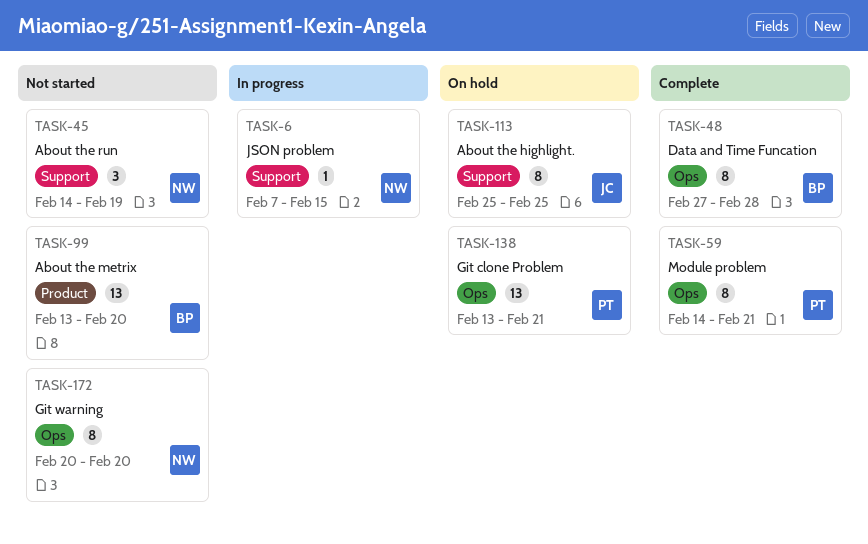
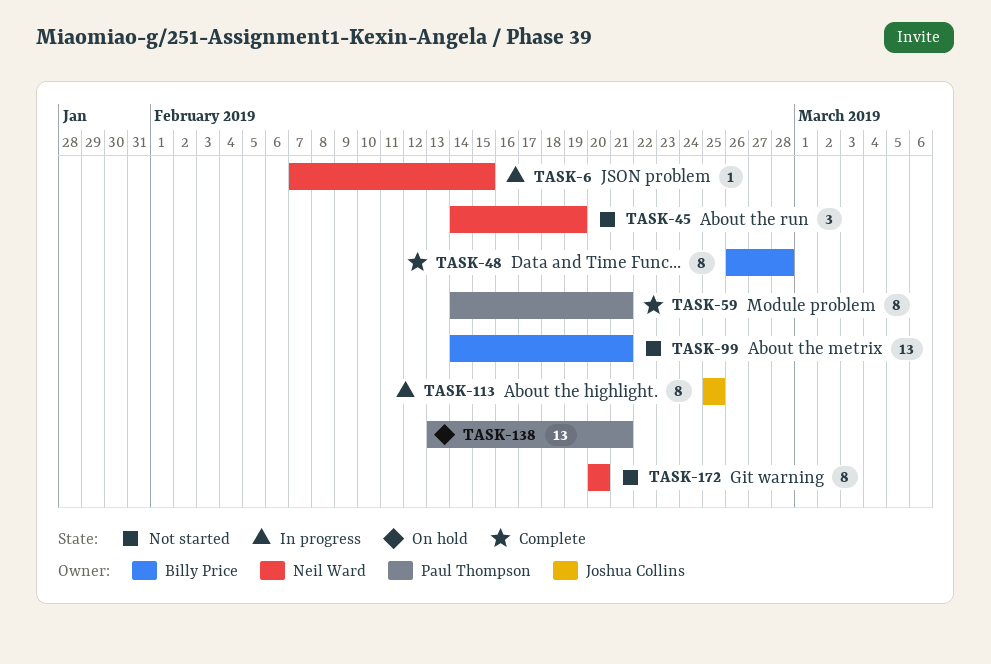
TASK-48, start: Feb 27 -> Feb 26
TASK-99, start: Feb 13 -> Feb 14
TASK-99, due: Feb 20 -> Feb 21
TASK-113, status: On hold -> In progress

